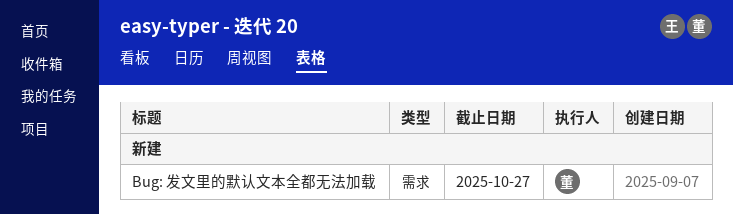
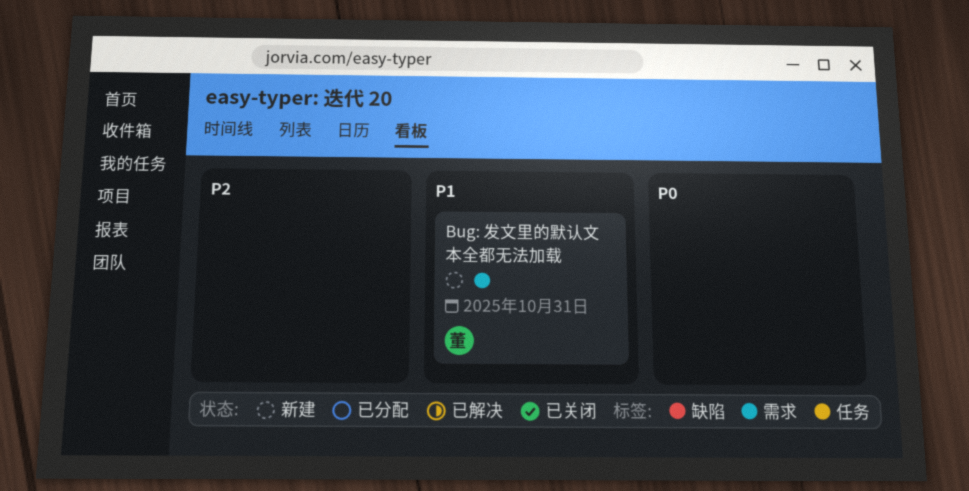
Bug: 发文里的默认文本全都无法加载, due: Oct 27 -> Oct 31

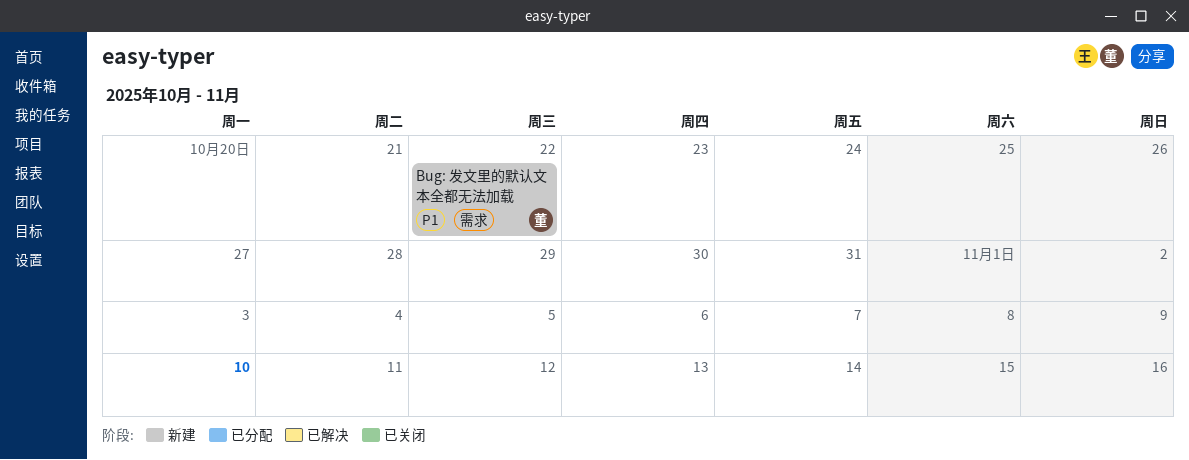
Bug: 发文里的默认文本全都无法加载, due: Oct 31 -> Oct 22

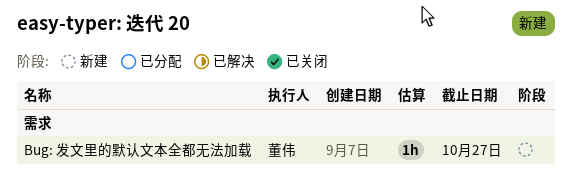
Bug: 发文里的默认文本全都无法加载, due: Oct 22 -> Oct 27

